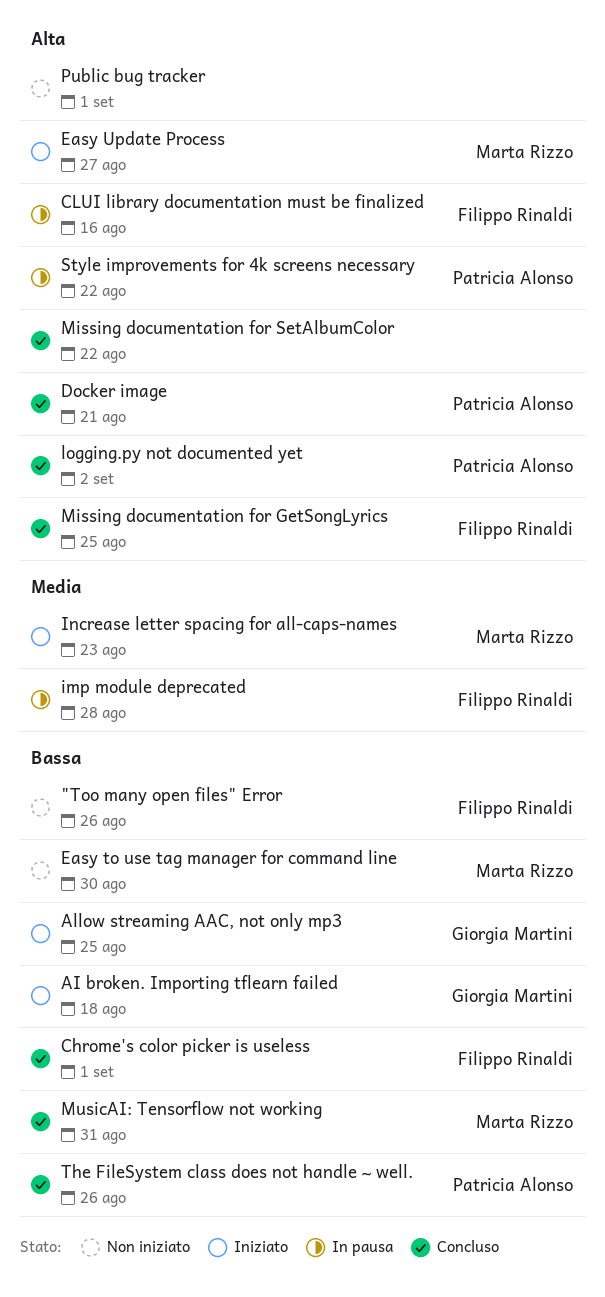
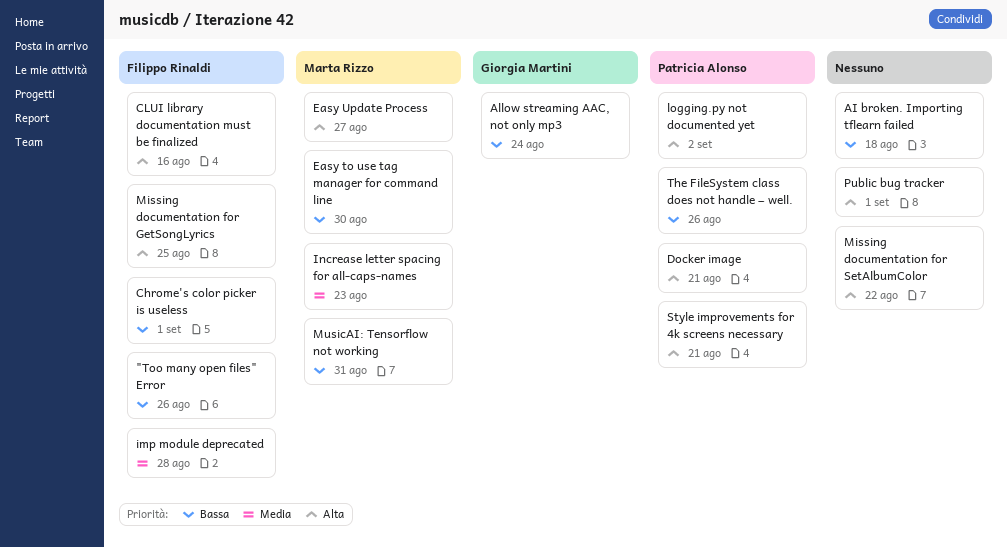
AI broken. Importing tflearn failed, owner: Giorgia Martini -> none
Allow streaming AAC, not only mp3, due: Aug 25 -> Aug 24
Style improvements for 4k screens necessary, due: Aug 22 -> Aug 21

